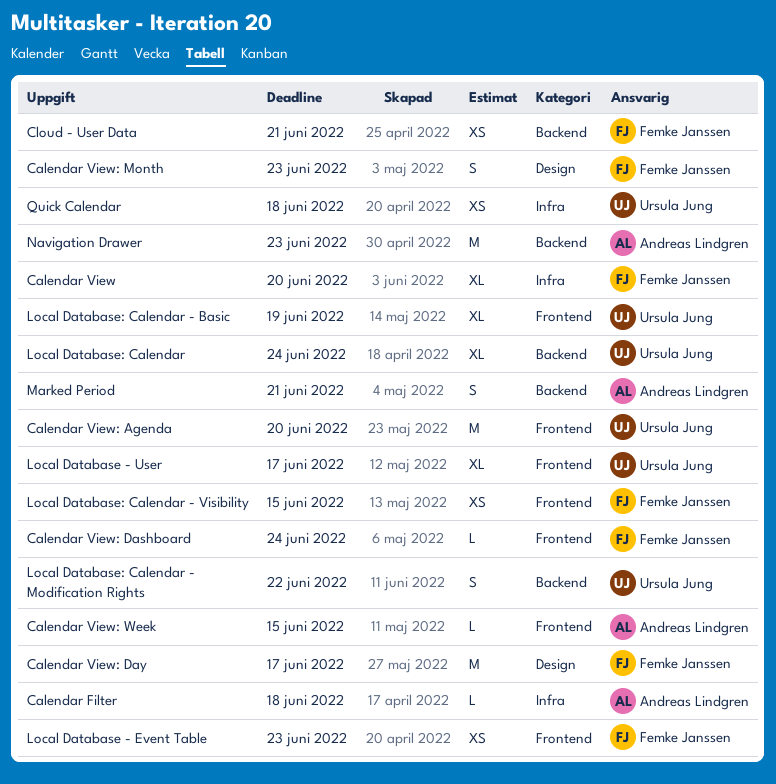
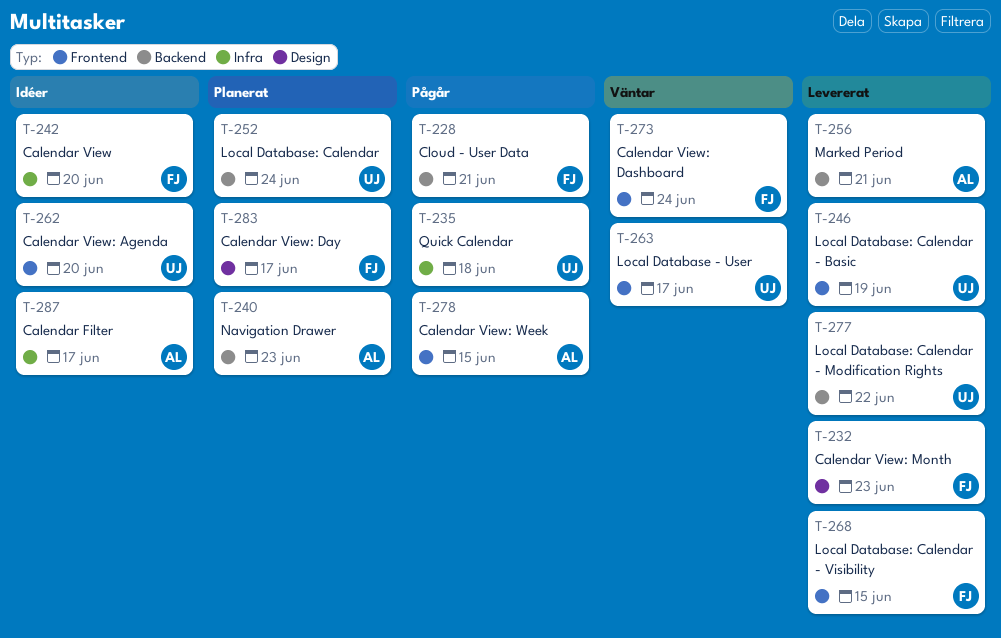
Calendar Filter, due: Jun 18 -> Jun 17
Local Database - Event Table: present -> none

